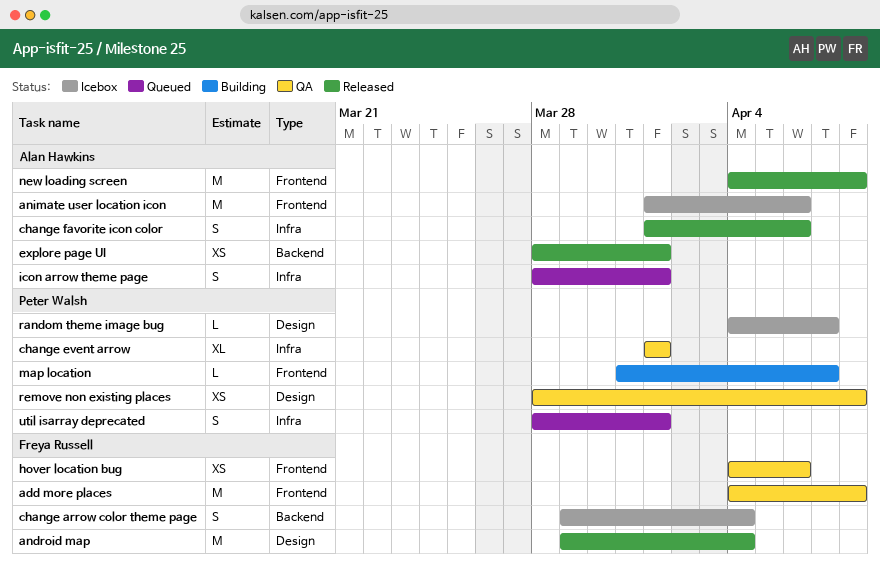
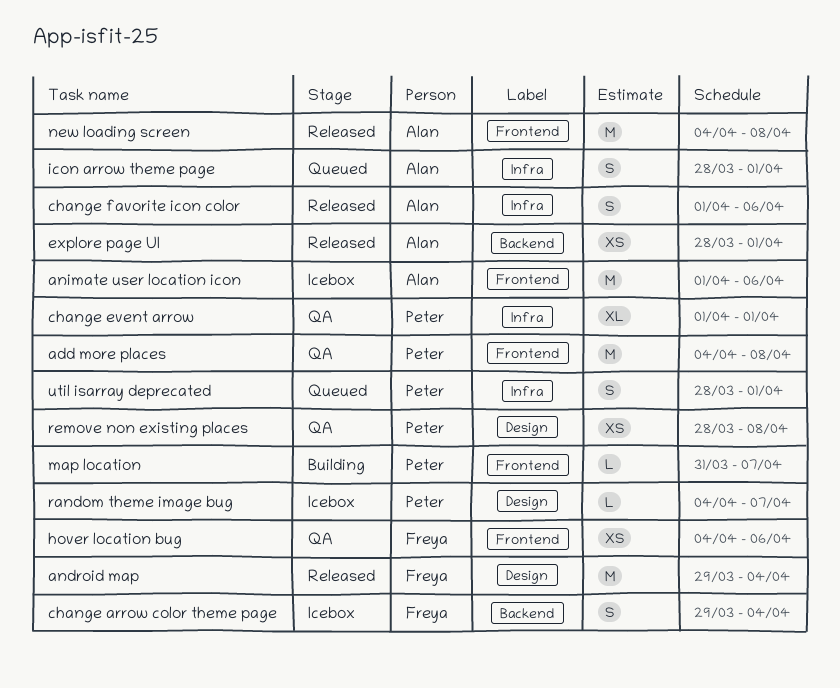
add more places, owner: Freya Russell -> Peter Walsh

